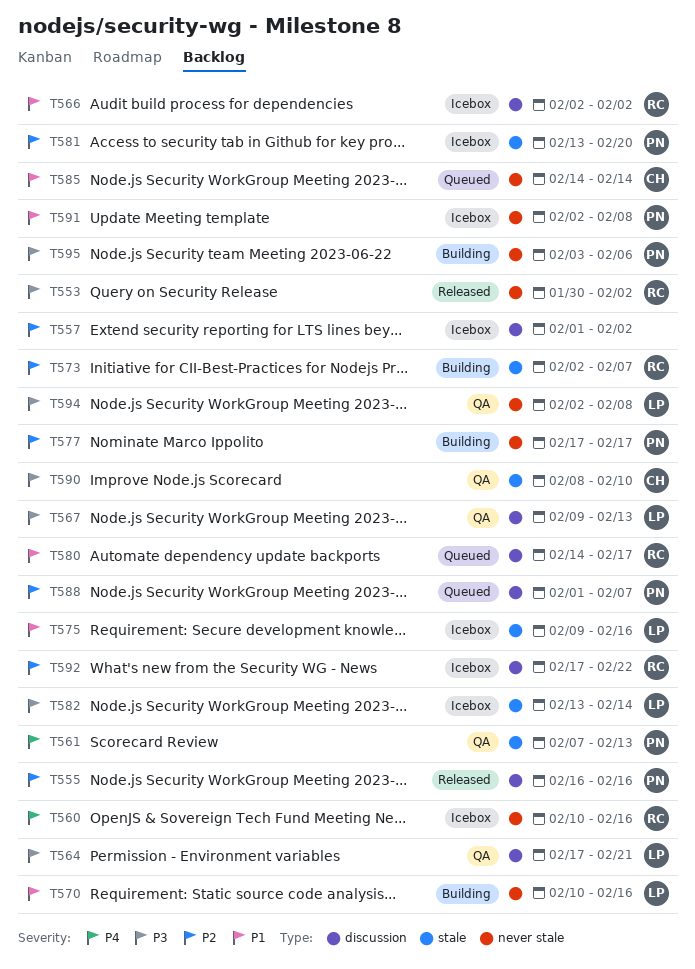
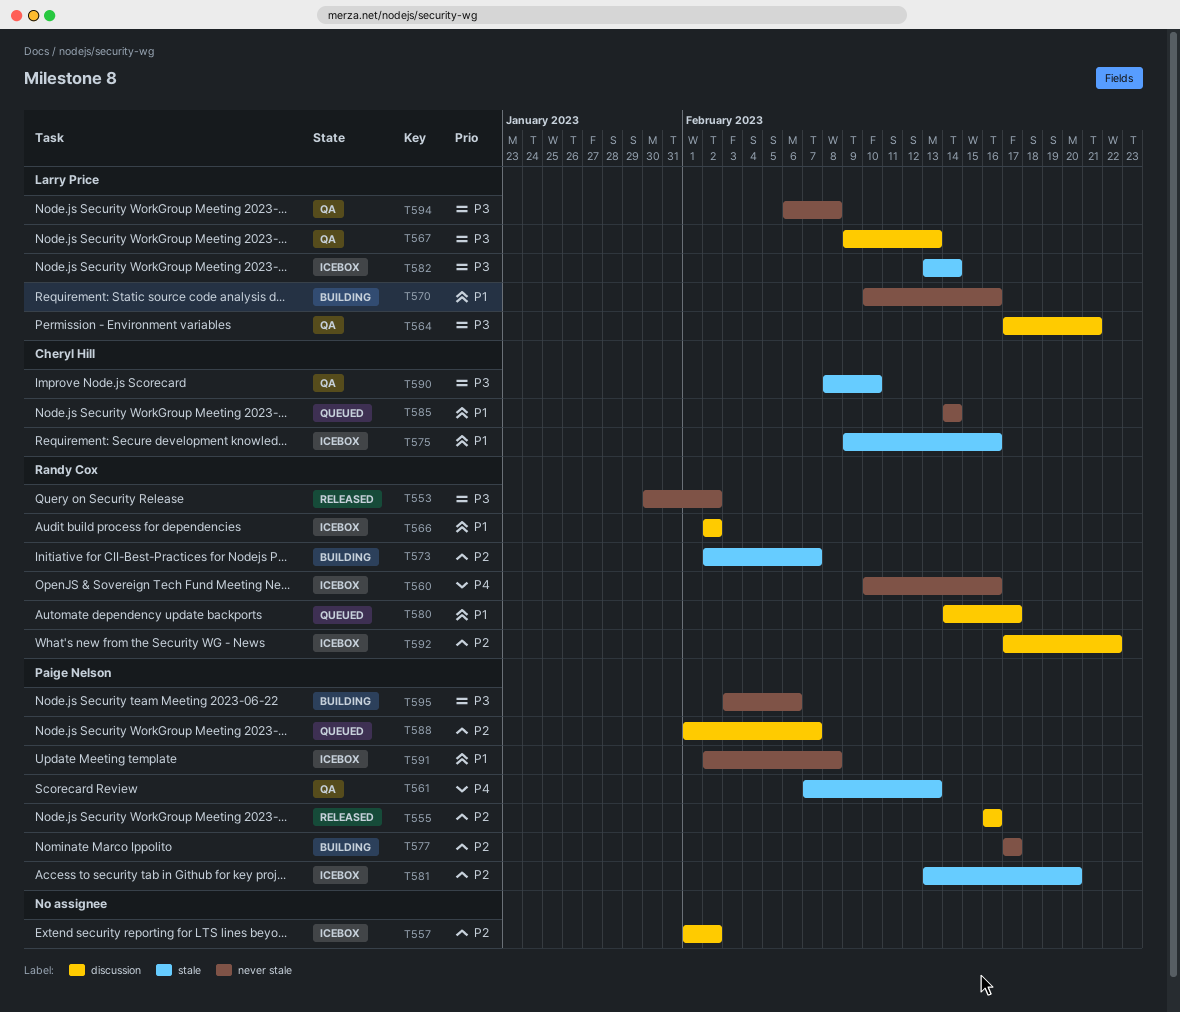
T575, owner: Larry Price -> Cheryl Hill
T594, start: Feb 2 -> Feb 6

